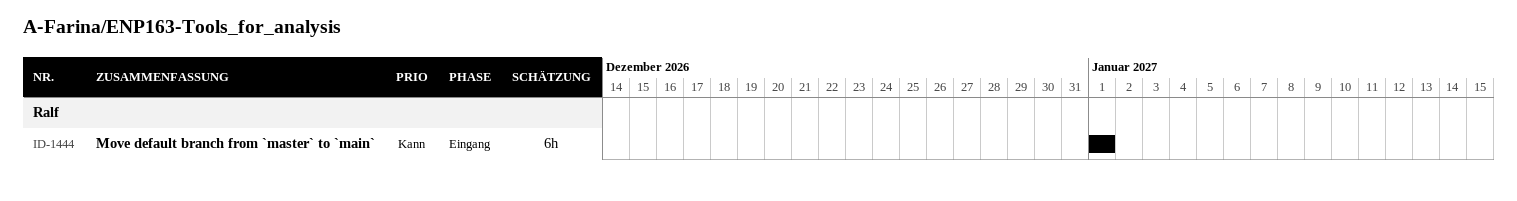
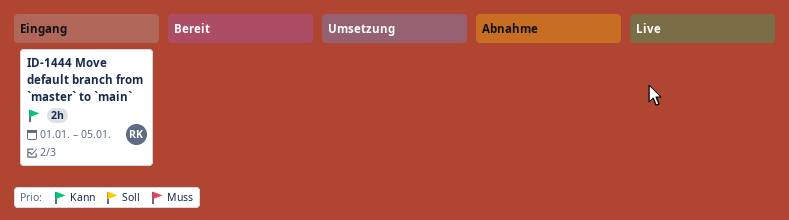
ID-1444, estimate: 6h -> 2h
ID-1444, due: Jan 1 -> Jan 5

